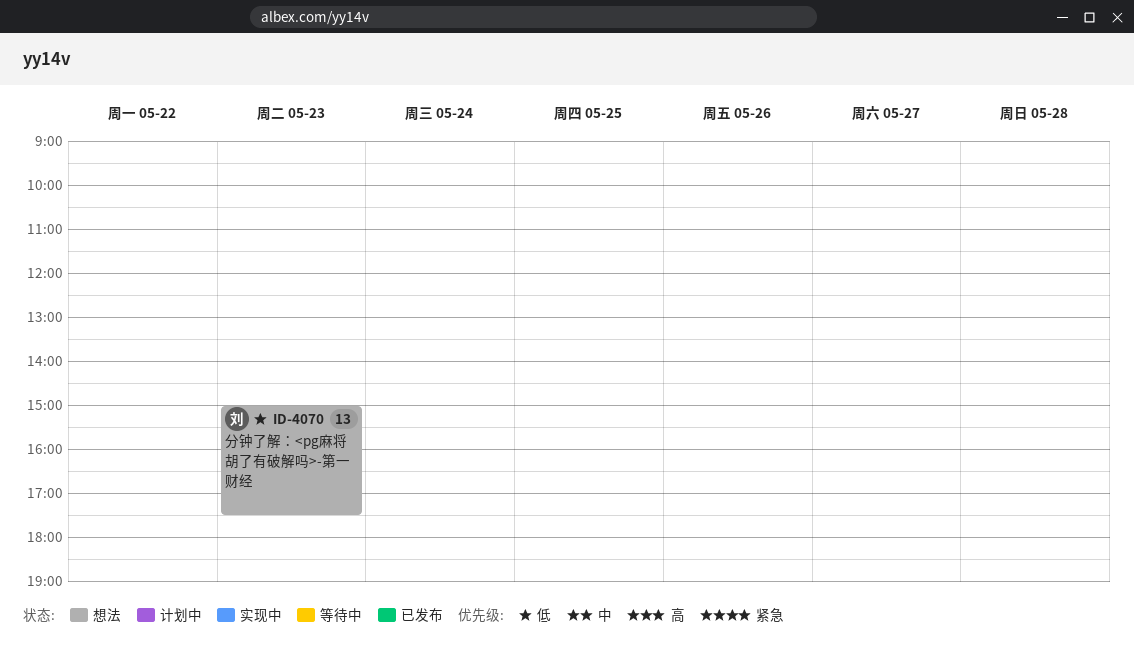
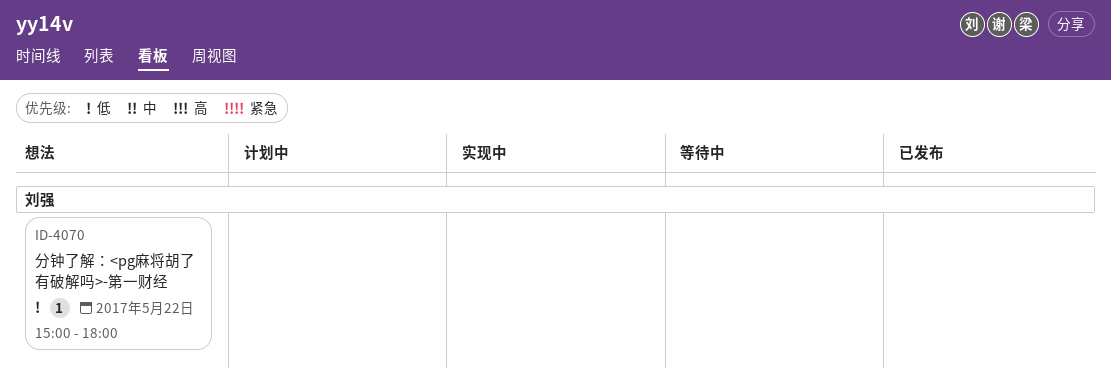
ID-4070, estimate: 13 -> 1
ID-4070, day: May 23 -> May 22
ID-4070, ends: 17:30 -> 18:00

